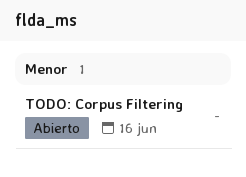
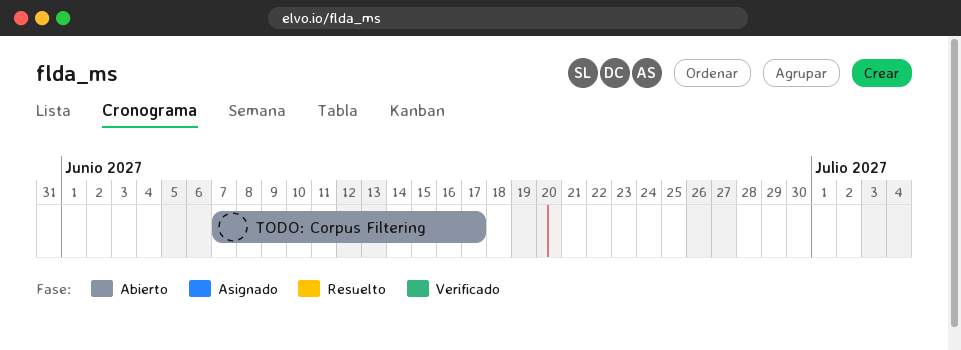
TODO: Corpus Filtering, due: Jun 16 -> Jun 17

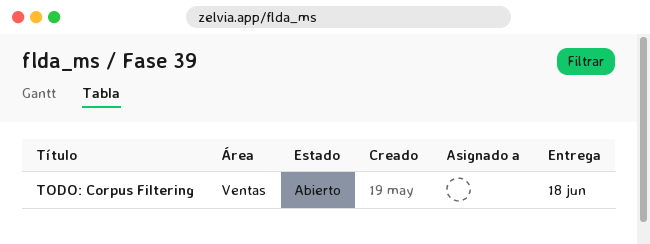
TODO: Corpus Filtering, due: Jun 17 -> Jun 18

